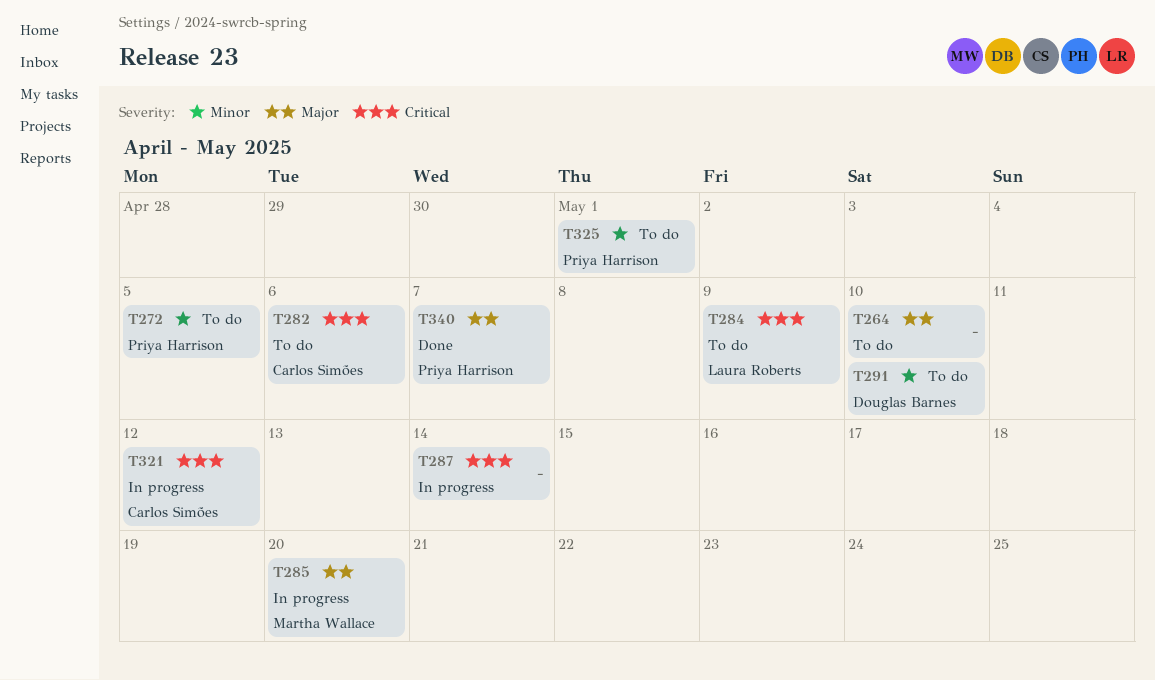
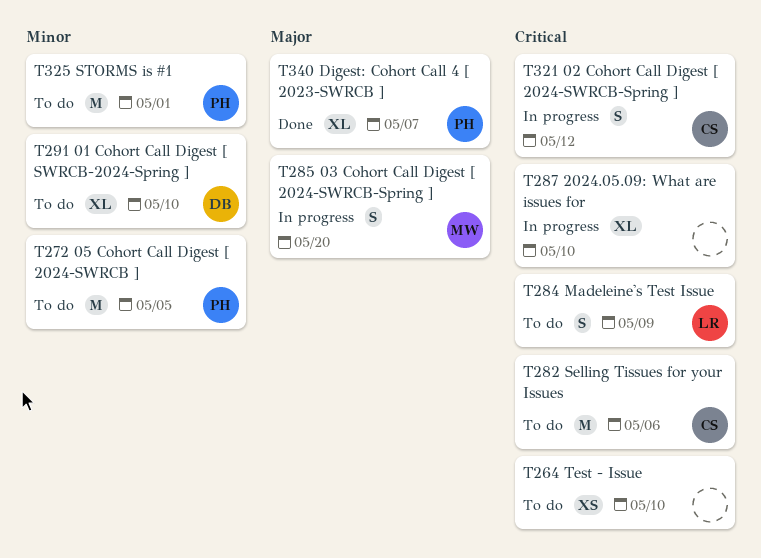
T264, priority: Major -> Critical
T287, due: May 14 -> May 10

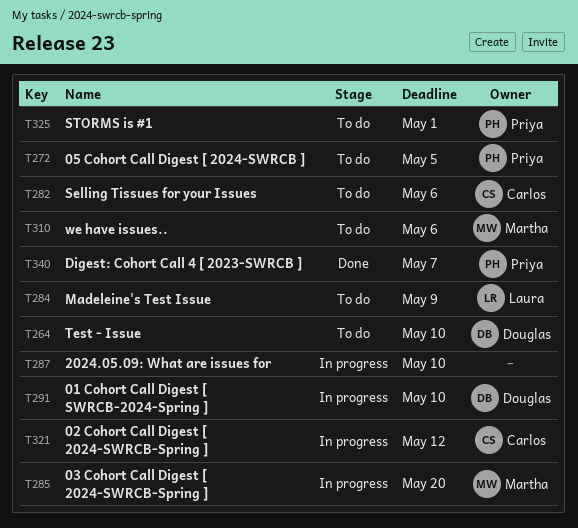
T264, owner: none -> Douglas
T291, status: To do -> In progress
T310: none -> present

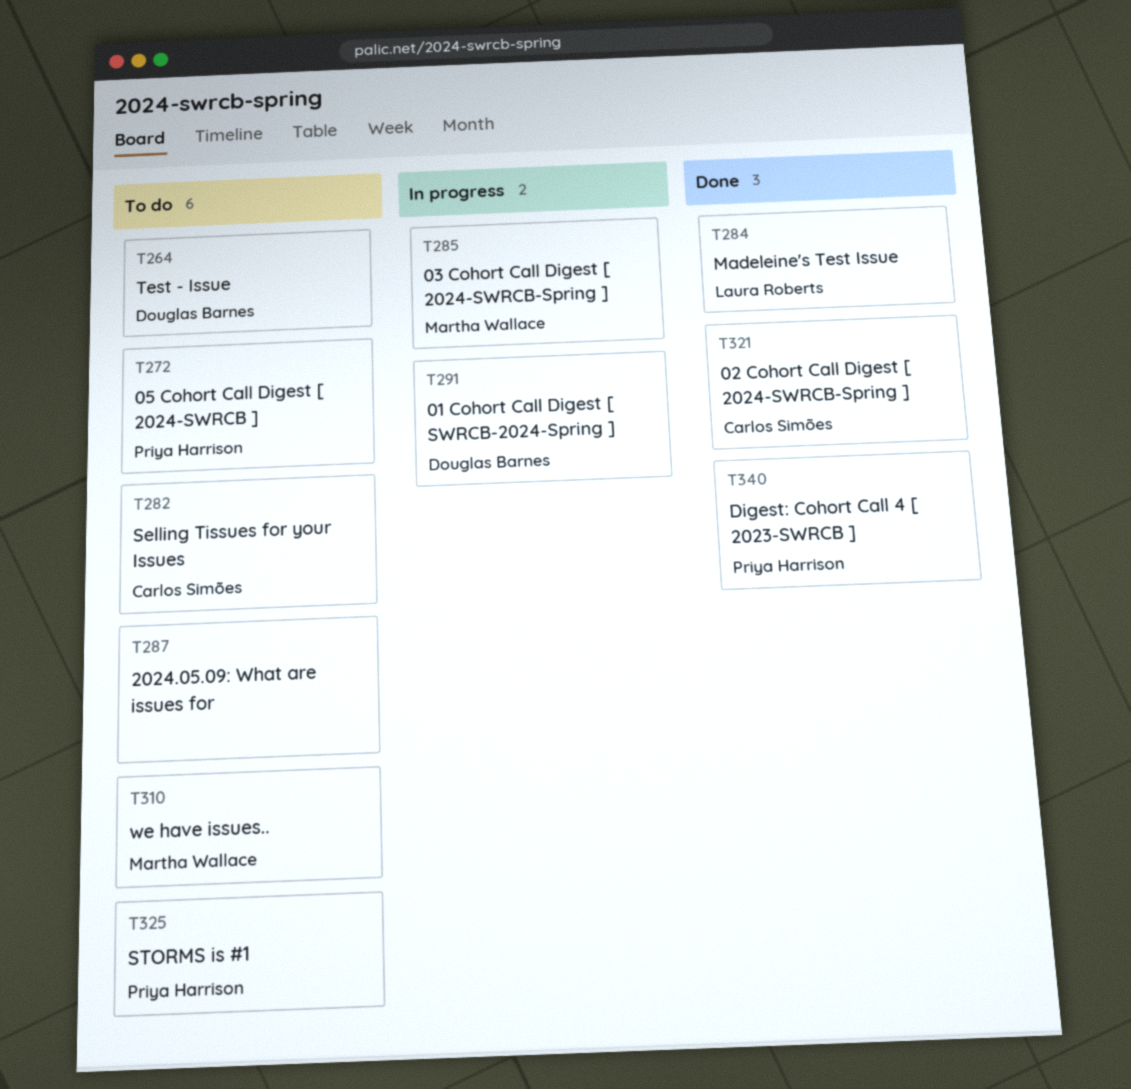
T284, status: To do -> Done
T287, status: In progress -> To do
T321, status: In progress -> Done

